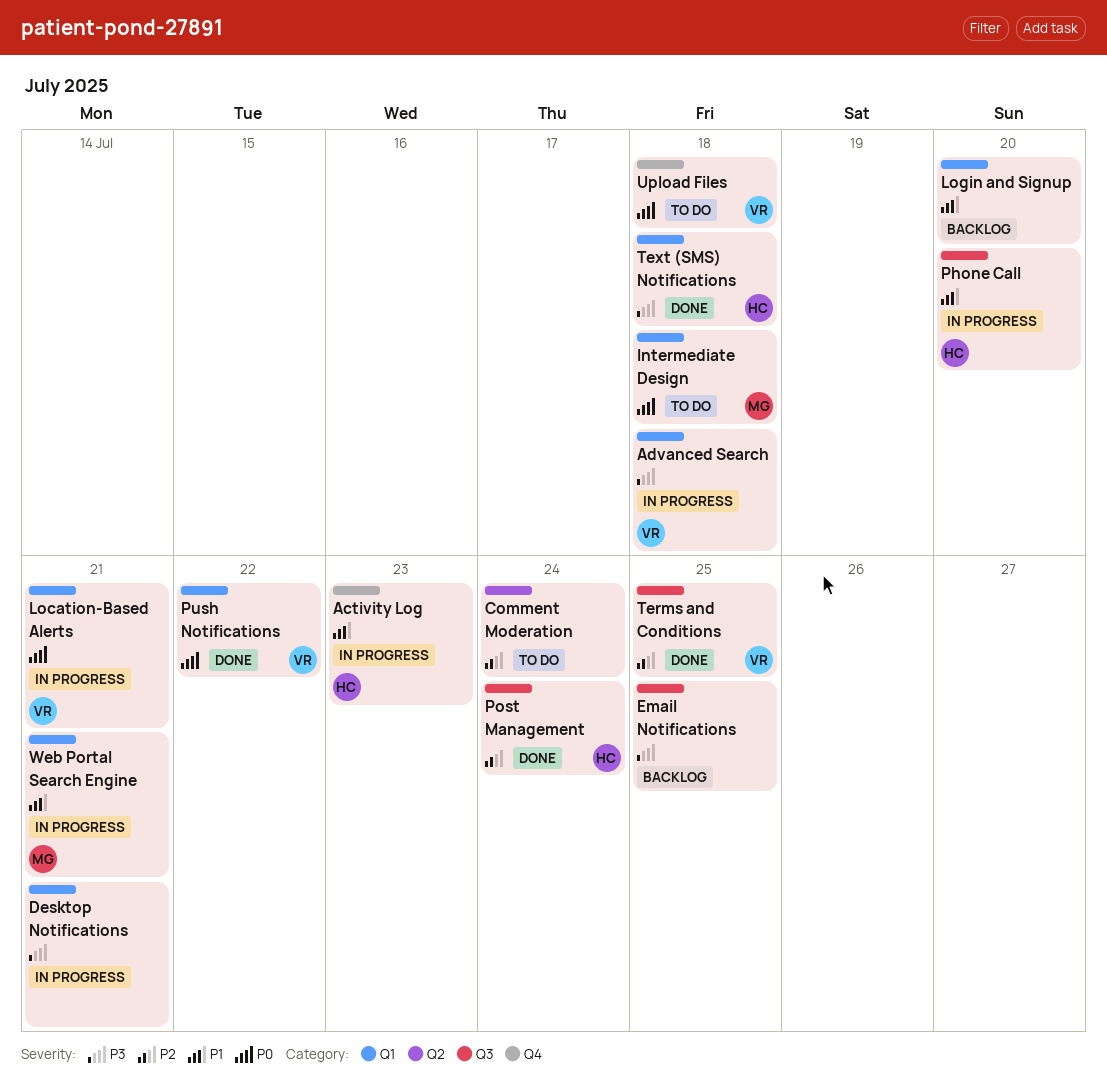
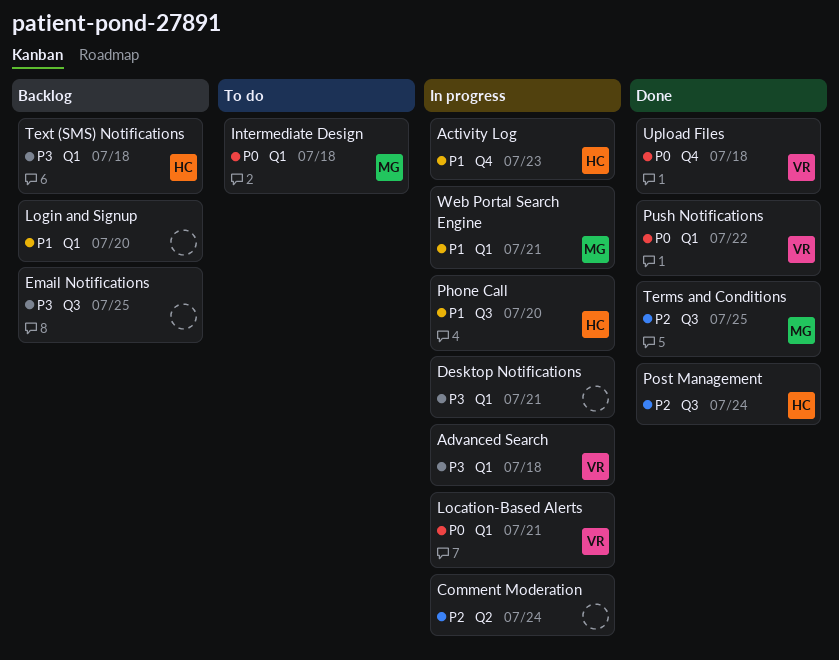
Comment Moderation, status: To do -> In progress
Terms and Conditions, owner: VR -> MG
Text (SMS) Notifications, status: Done -> Backlog
Upload Files, status: To do -> Done

